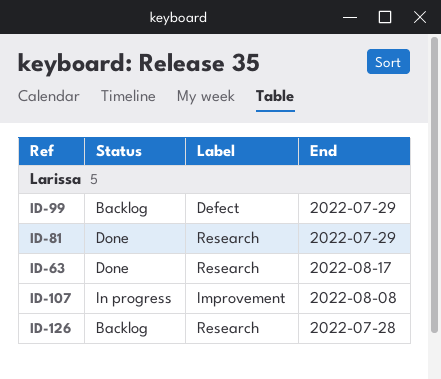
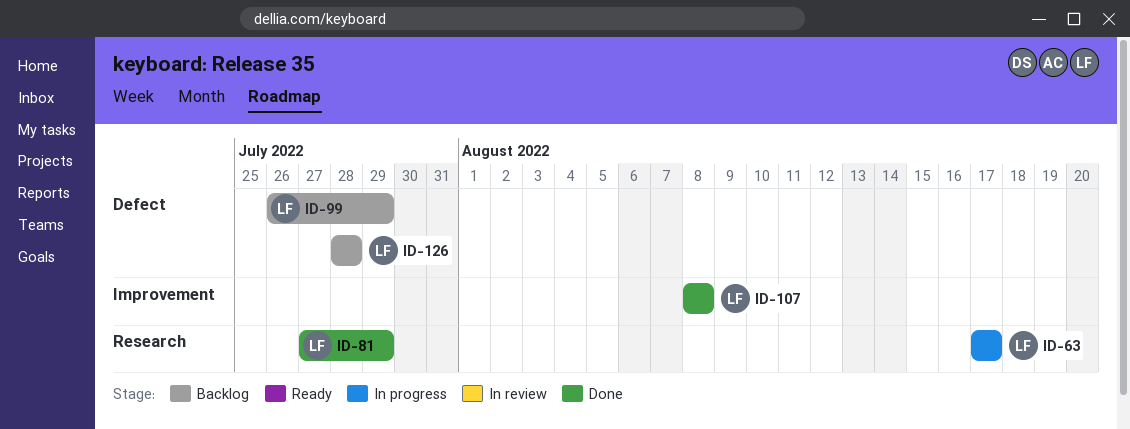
ID-63, status: Done -> In progress
ID-107, status: In progress -> Done
ID-126, label: Research -> Defect

